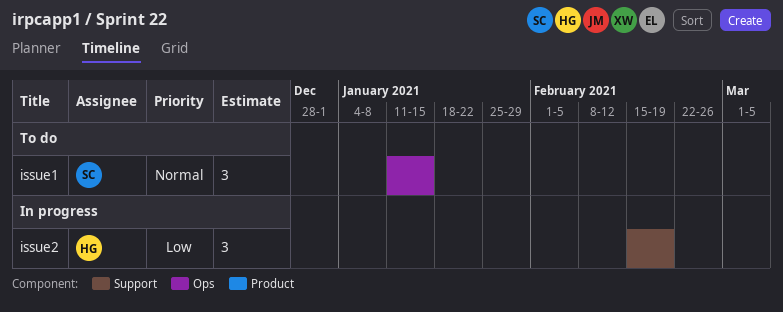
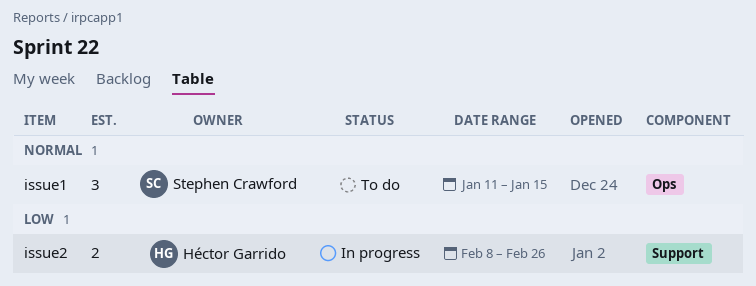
issue2, estimate: 3 -> 2
issue2, start: Feb 15 -> Feb 8
issue2, due: Feb 19 -> Feb 26

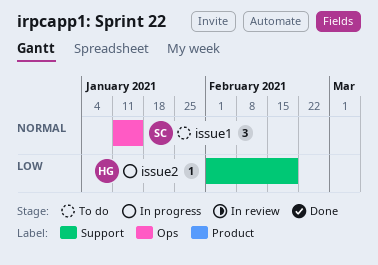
issue2, estimate: 2 -> 1
issue2, start: Feb 8 -> Feb 1
issue2, due: Feb 26 -> Feb 19

